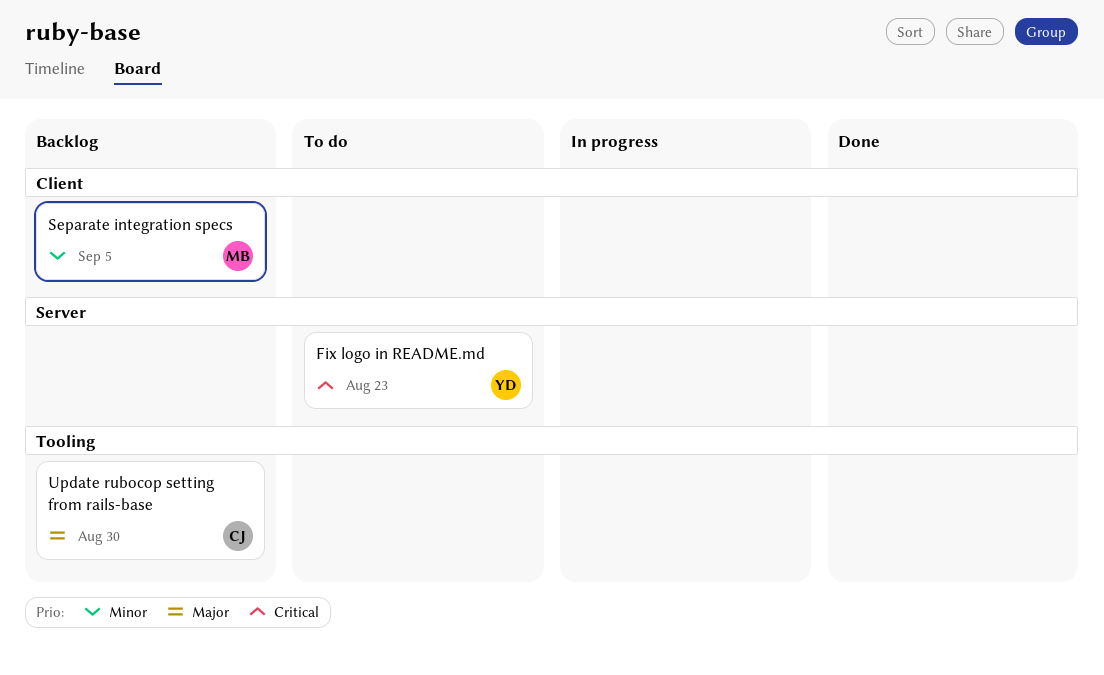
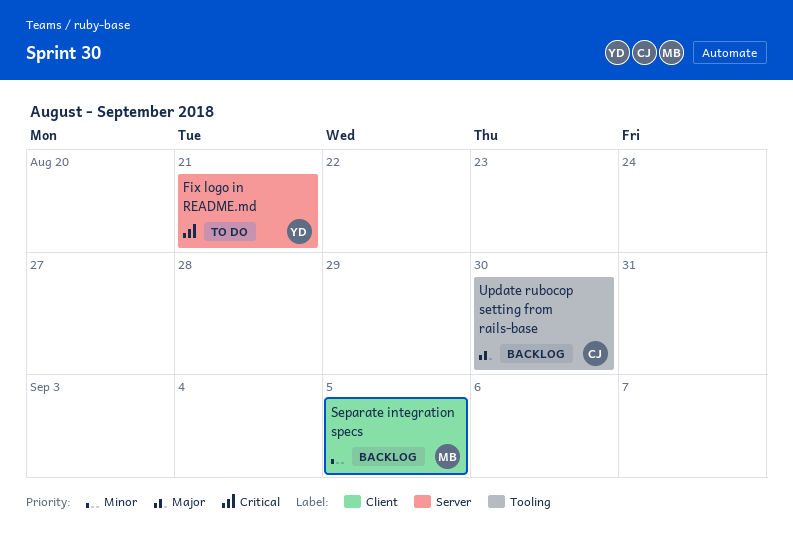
Fix logo in README.md, due: Aug 23 -> Aug 21

